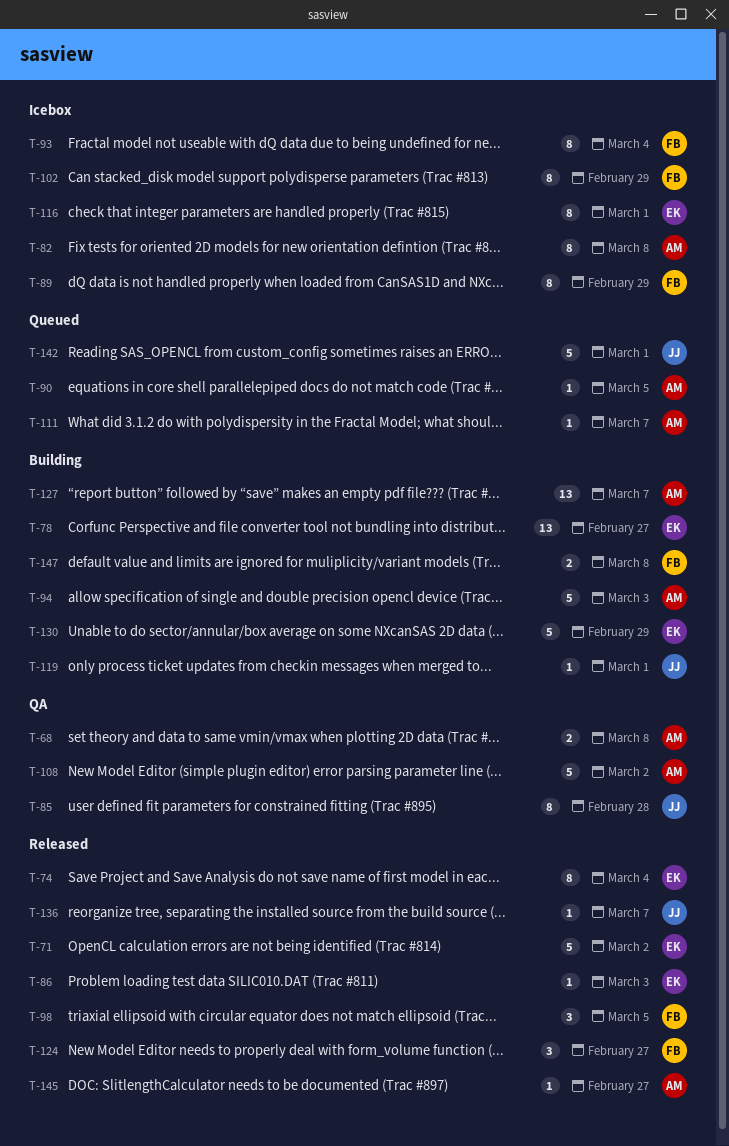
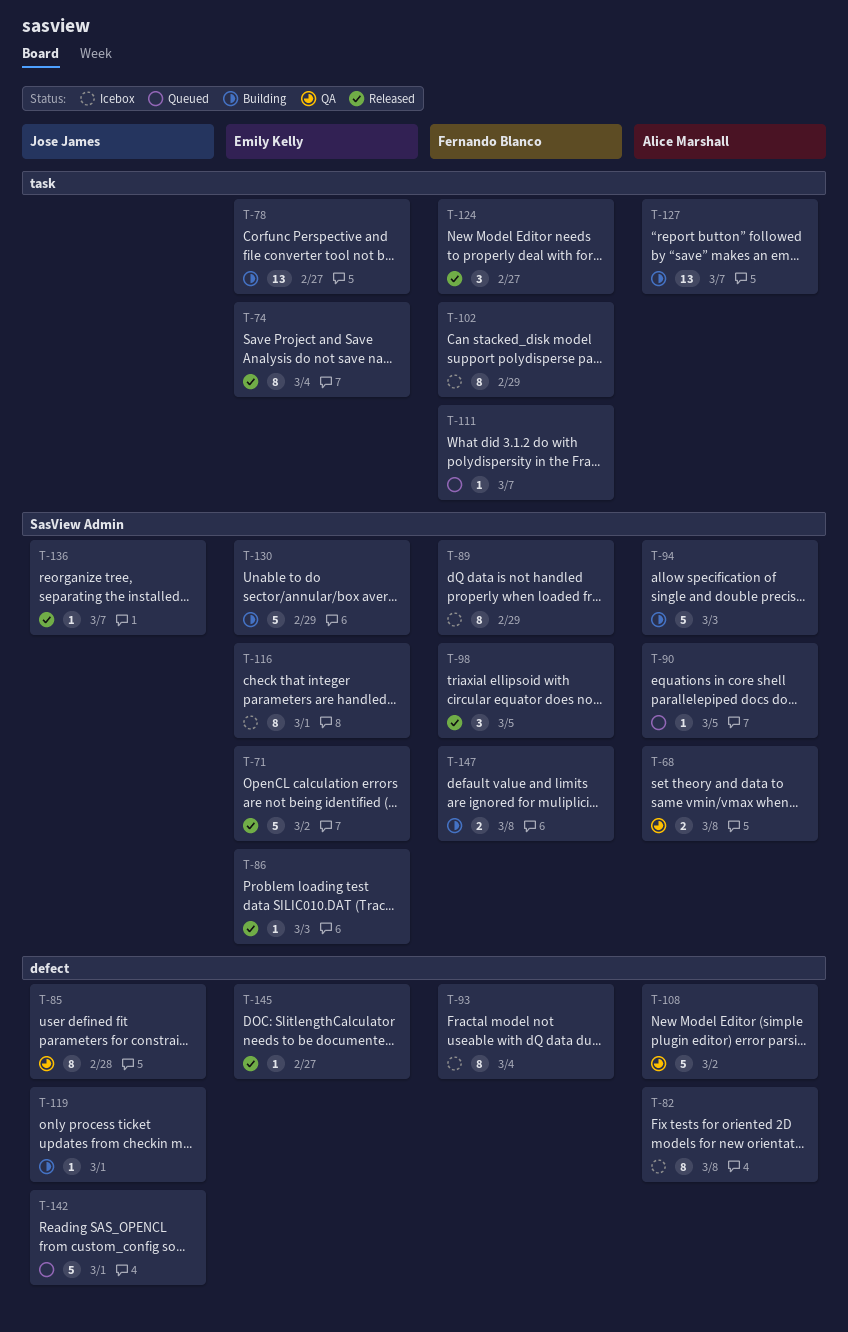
T-111, owner: Alice Marshall -> Fernando Blanco
T-145, owner: Alice Marshall -> Emily Kelly

